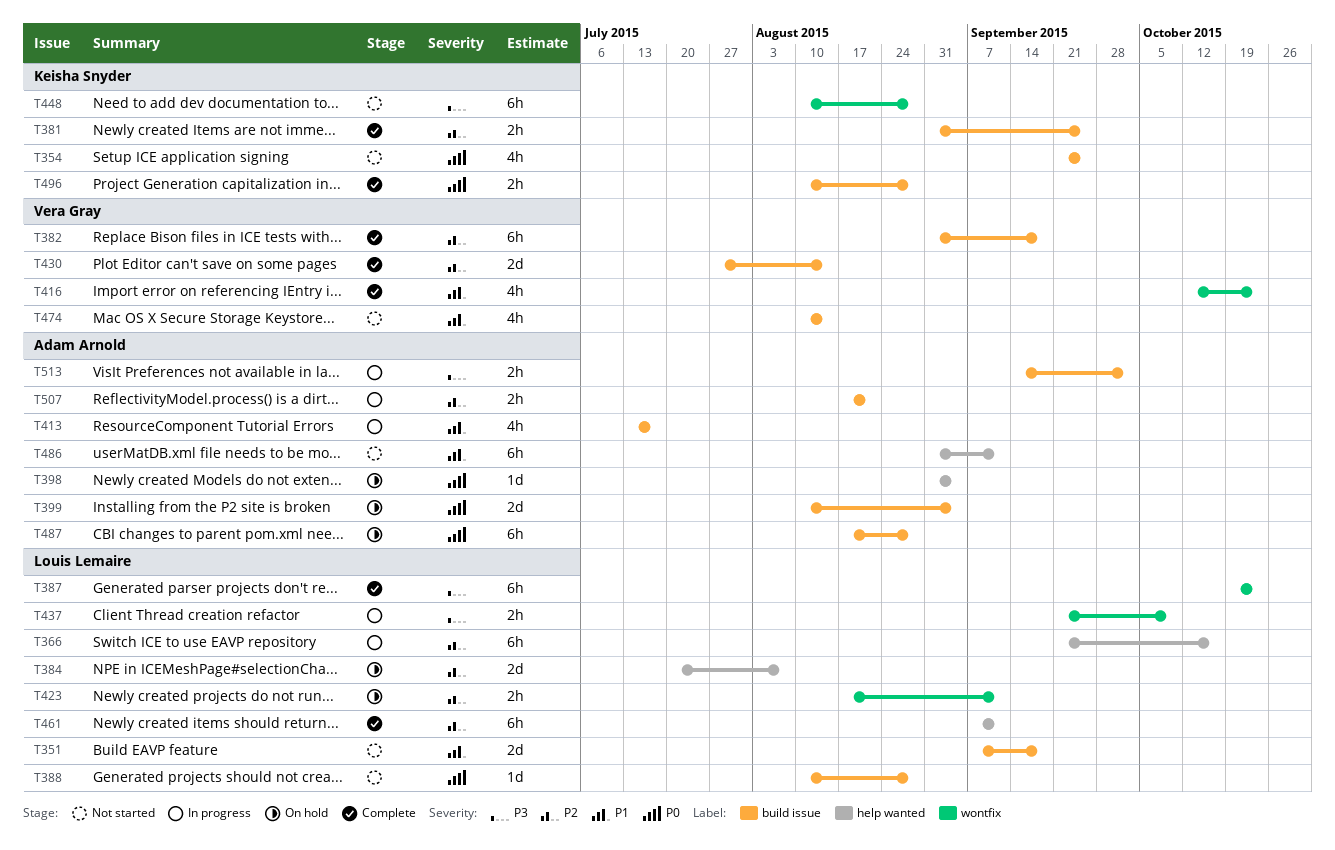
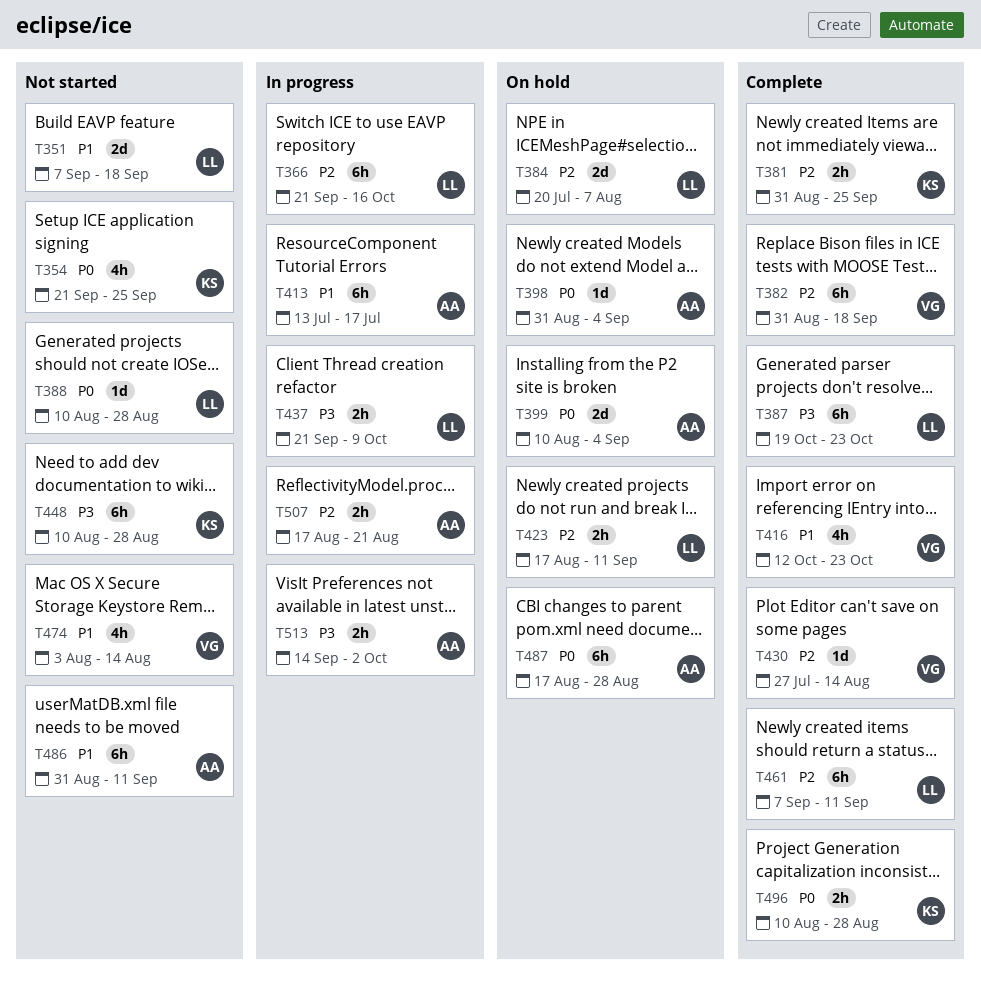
T413, estimate: 4h -> 6h
T430, estimate: 2d -> 1d
T474, start: Aug 10 -> Aug 3

